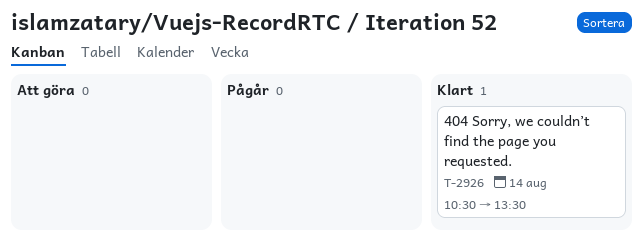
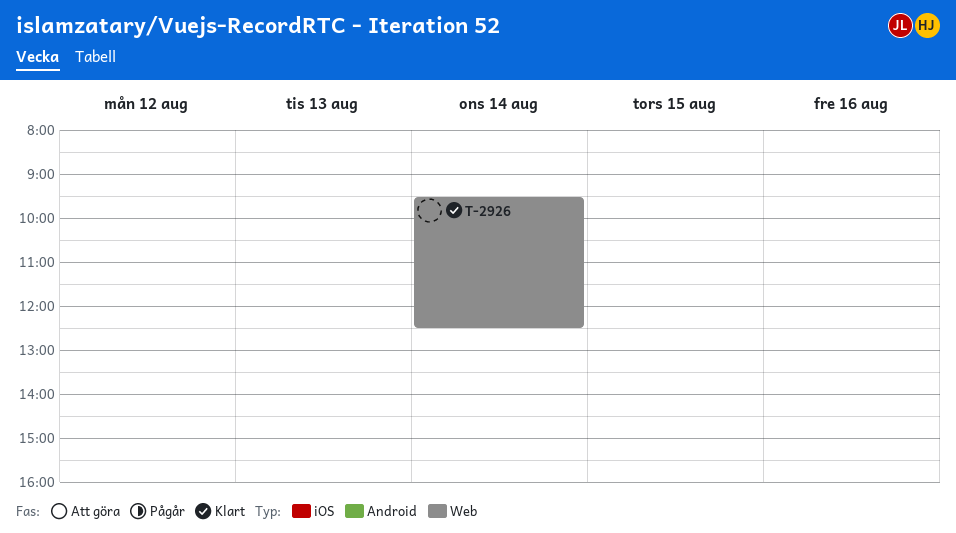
T-2926, begins: 10:30 -> 09:30
T-2926, ends: 13:30 -> 12:30

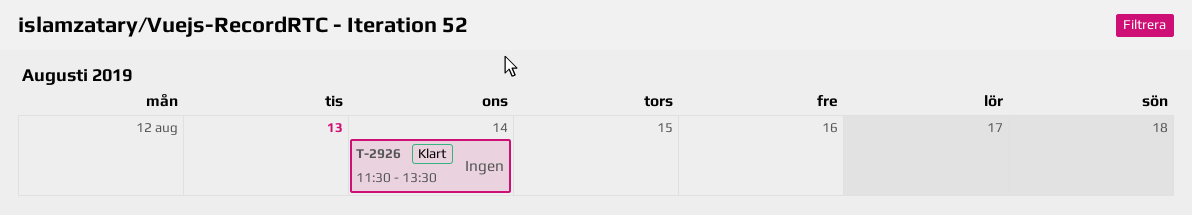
T-2926, begins: 09:30 -> 11:30
T-2926, ends: 12:30 -> 13:30

